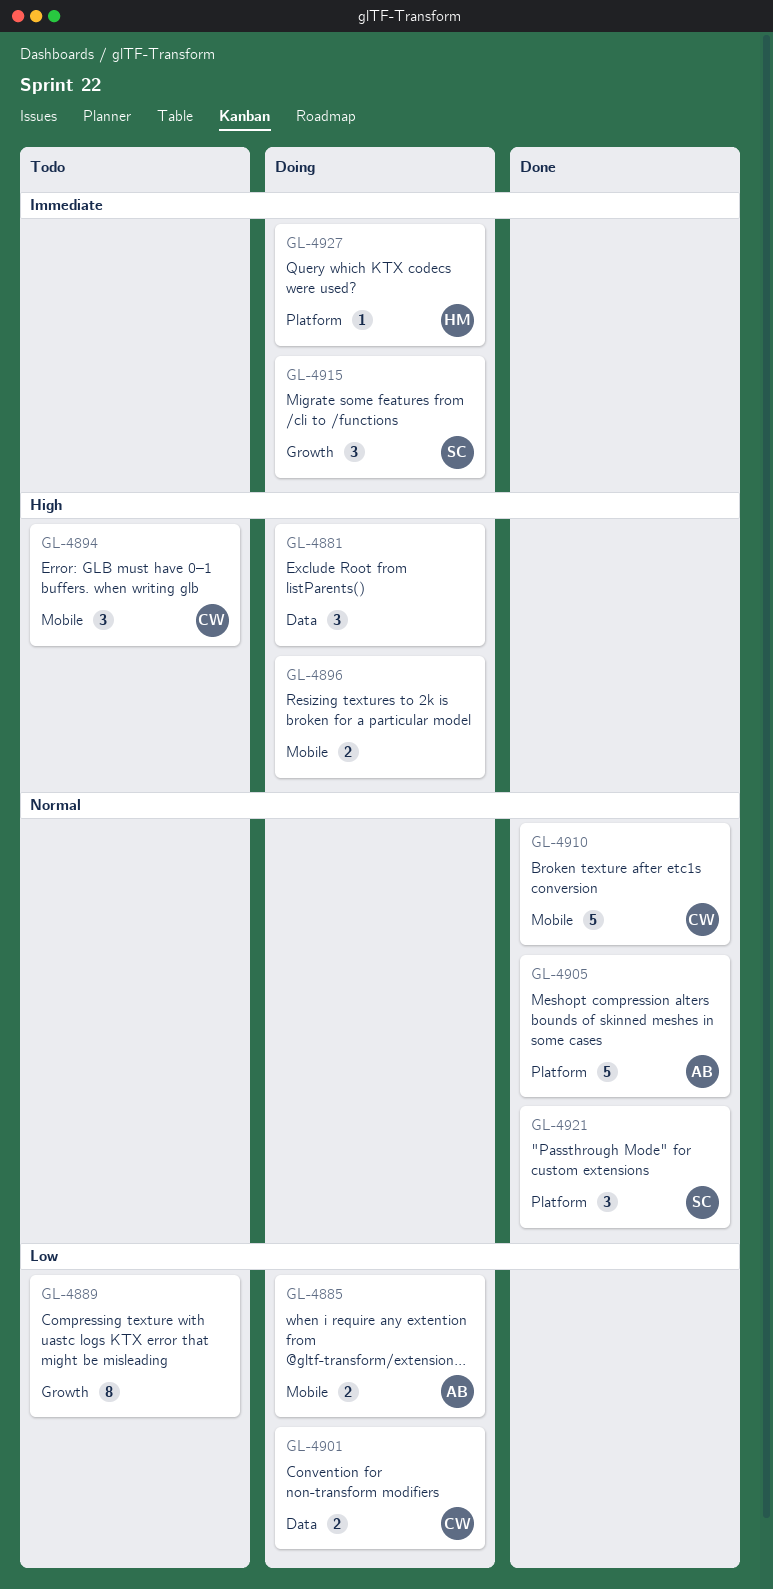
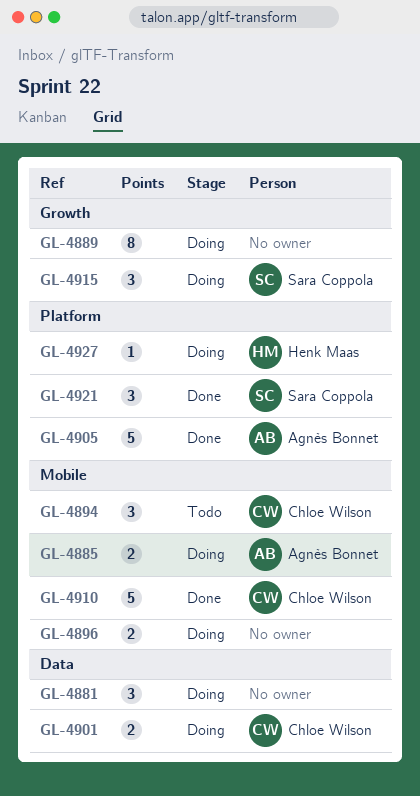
GL-4889, status: Todo -> Doing

